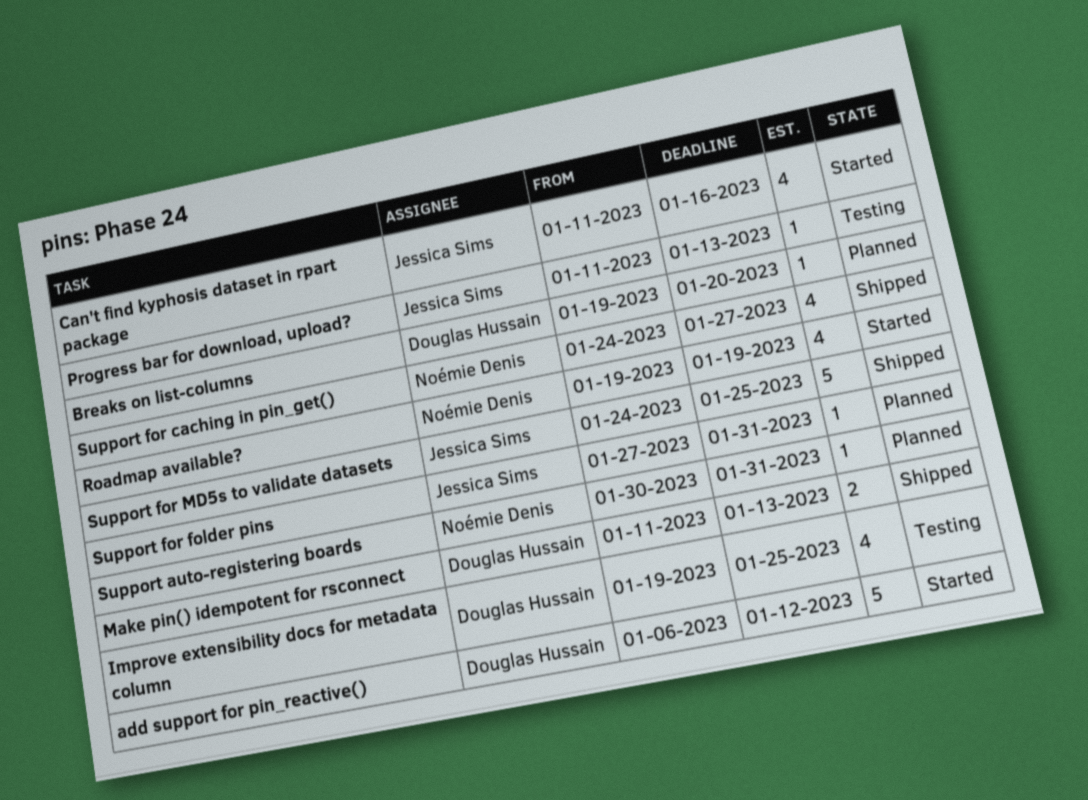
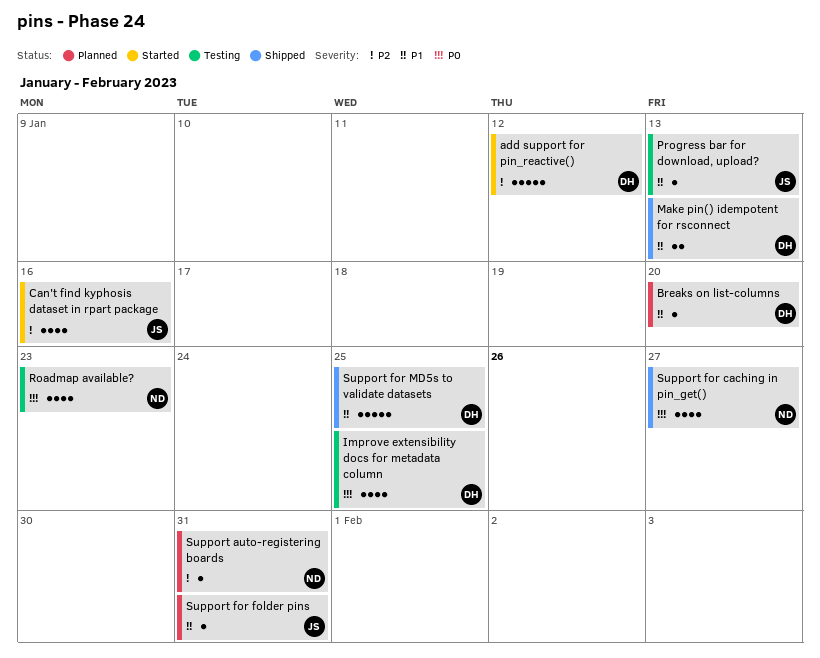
Roadmap available?, status: Started -> Testing
Roadmap available?, due: Jan 19 -> Jan 23
Support for MD5s to validate datasets, owner: Jessica Sims -> Douglas Hussain

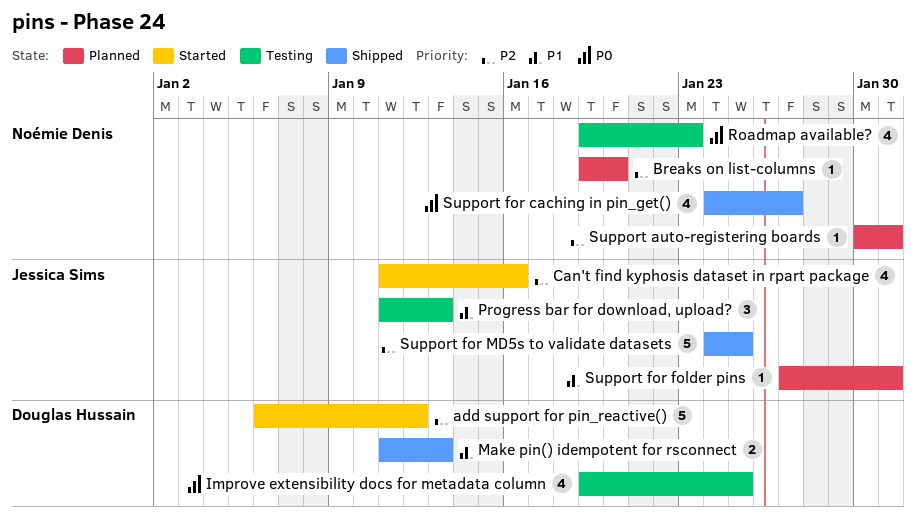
Breaks on list-columns, owner: Douglas Hussain -> Noémie Denis
Breaks on list-columns, priority: P1 -> P2
Progress bar for download, upload?, estimate: 1 -> 3
Support for MD5s to validate datasets, owner: Douglas Hussain -> Jessica Sims
Support for MD5s to validate datasets, priority: P1 -> P2

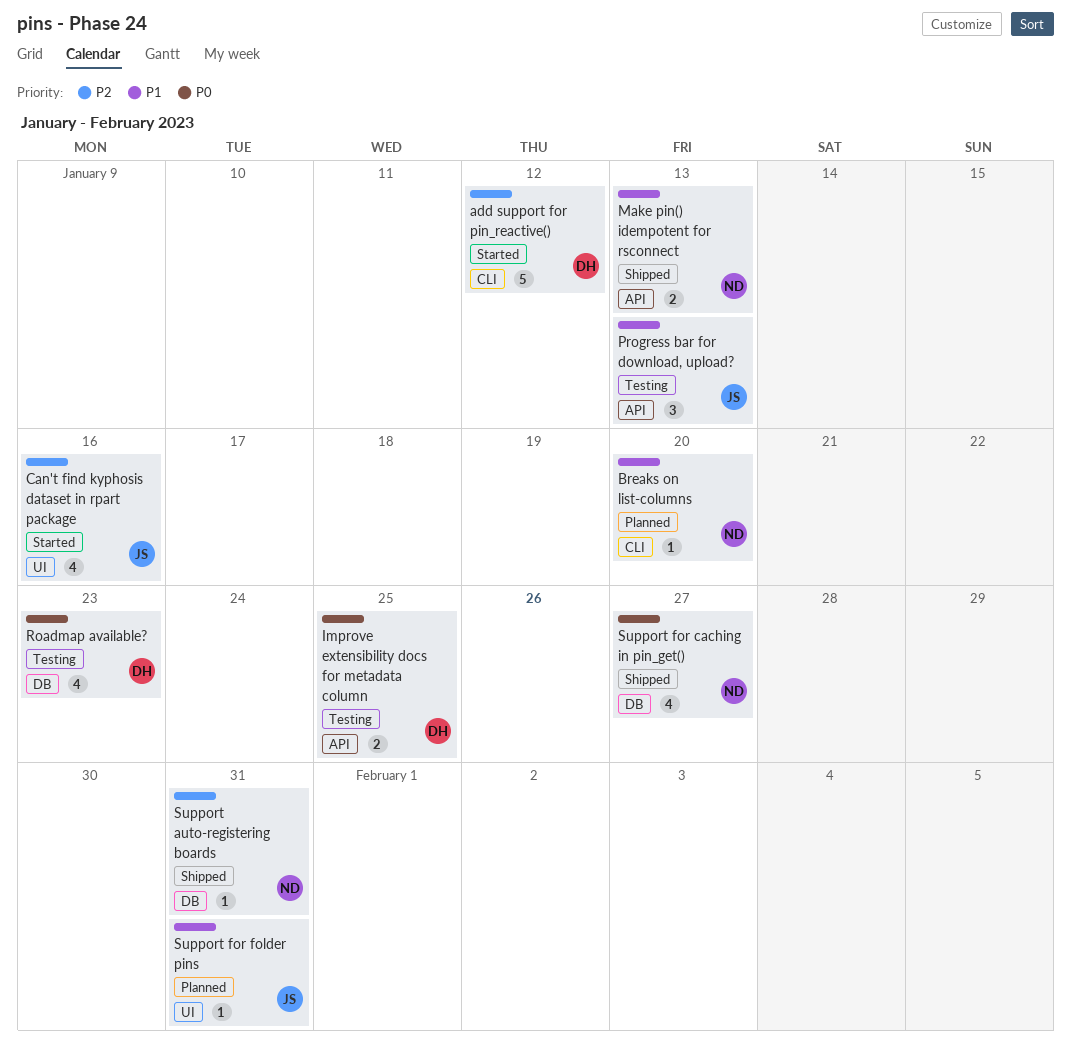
Breaks on list-columns, priority: P2 -> P1
Improve extensibility docs for metadata column, estimate: 4 -> 2
Make pin() idempotent for rsconnect, owner: Douglas Hussain -> Noémie Denis
Roadmap available?, owner: Noémie Denis -> Douglas Hussain
Support auto-registering boards, status: Planned -> Shipped
Support for MD5s to validate datasets: present -> none

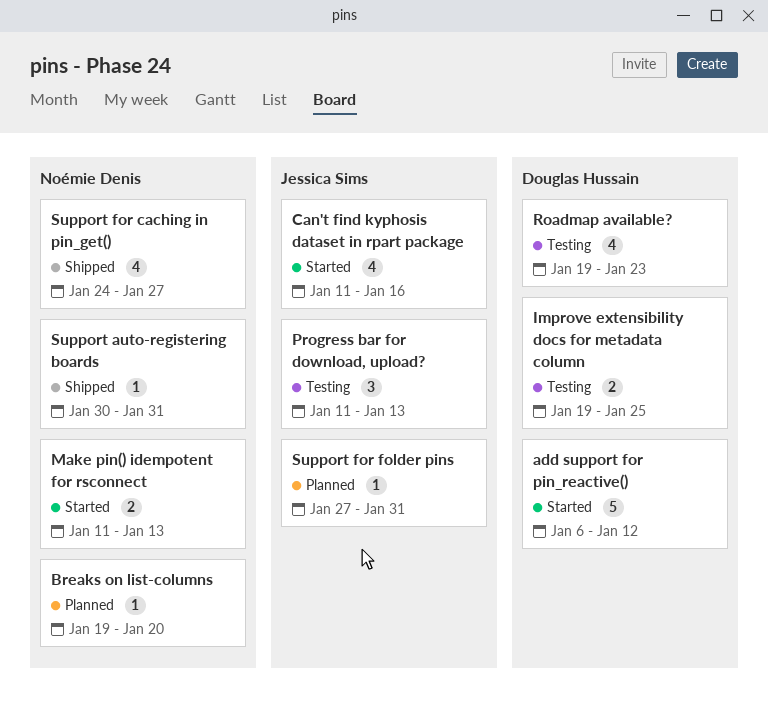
Make pin() idempotent for rsconnect, status: Shipped -> Started

